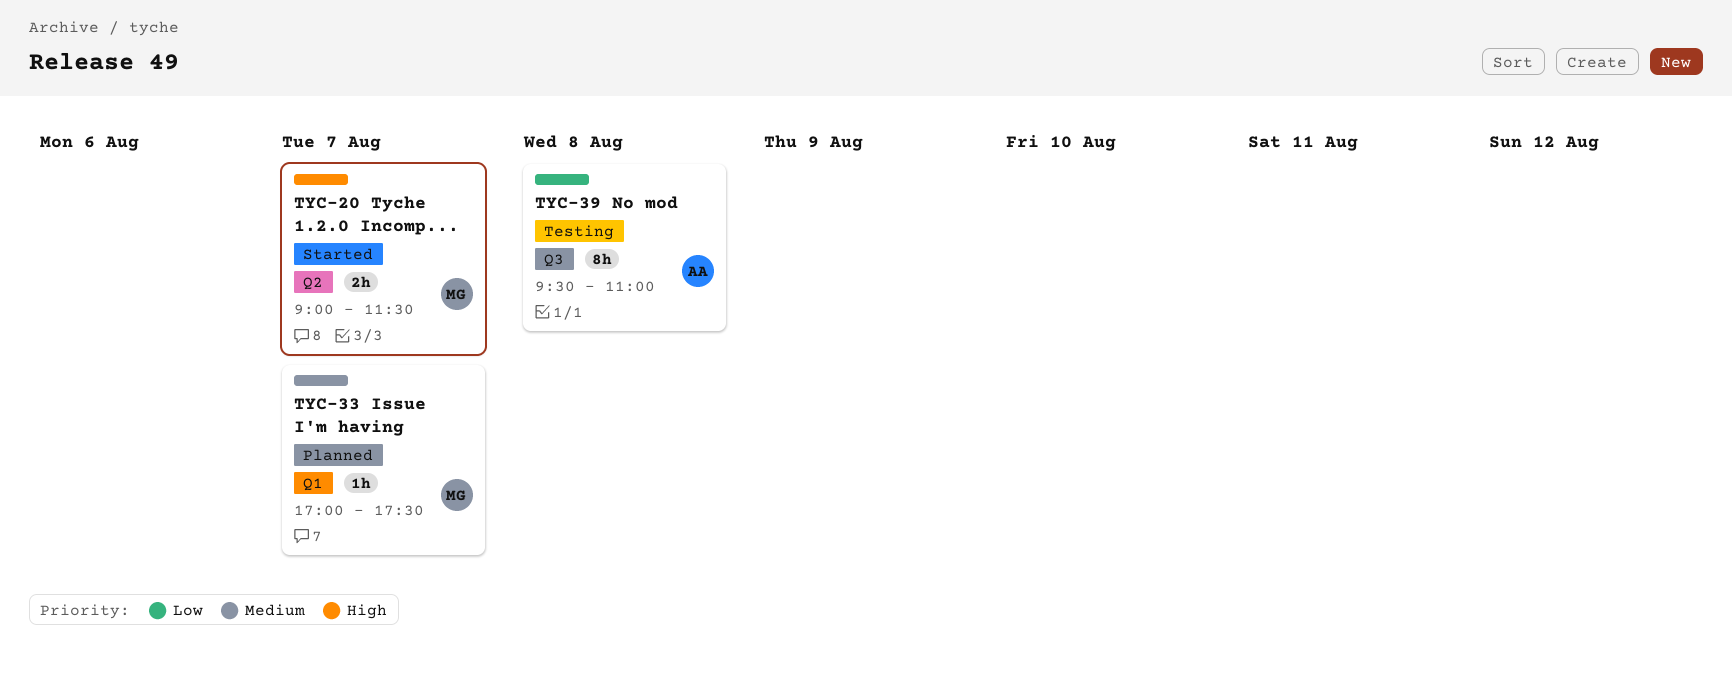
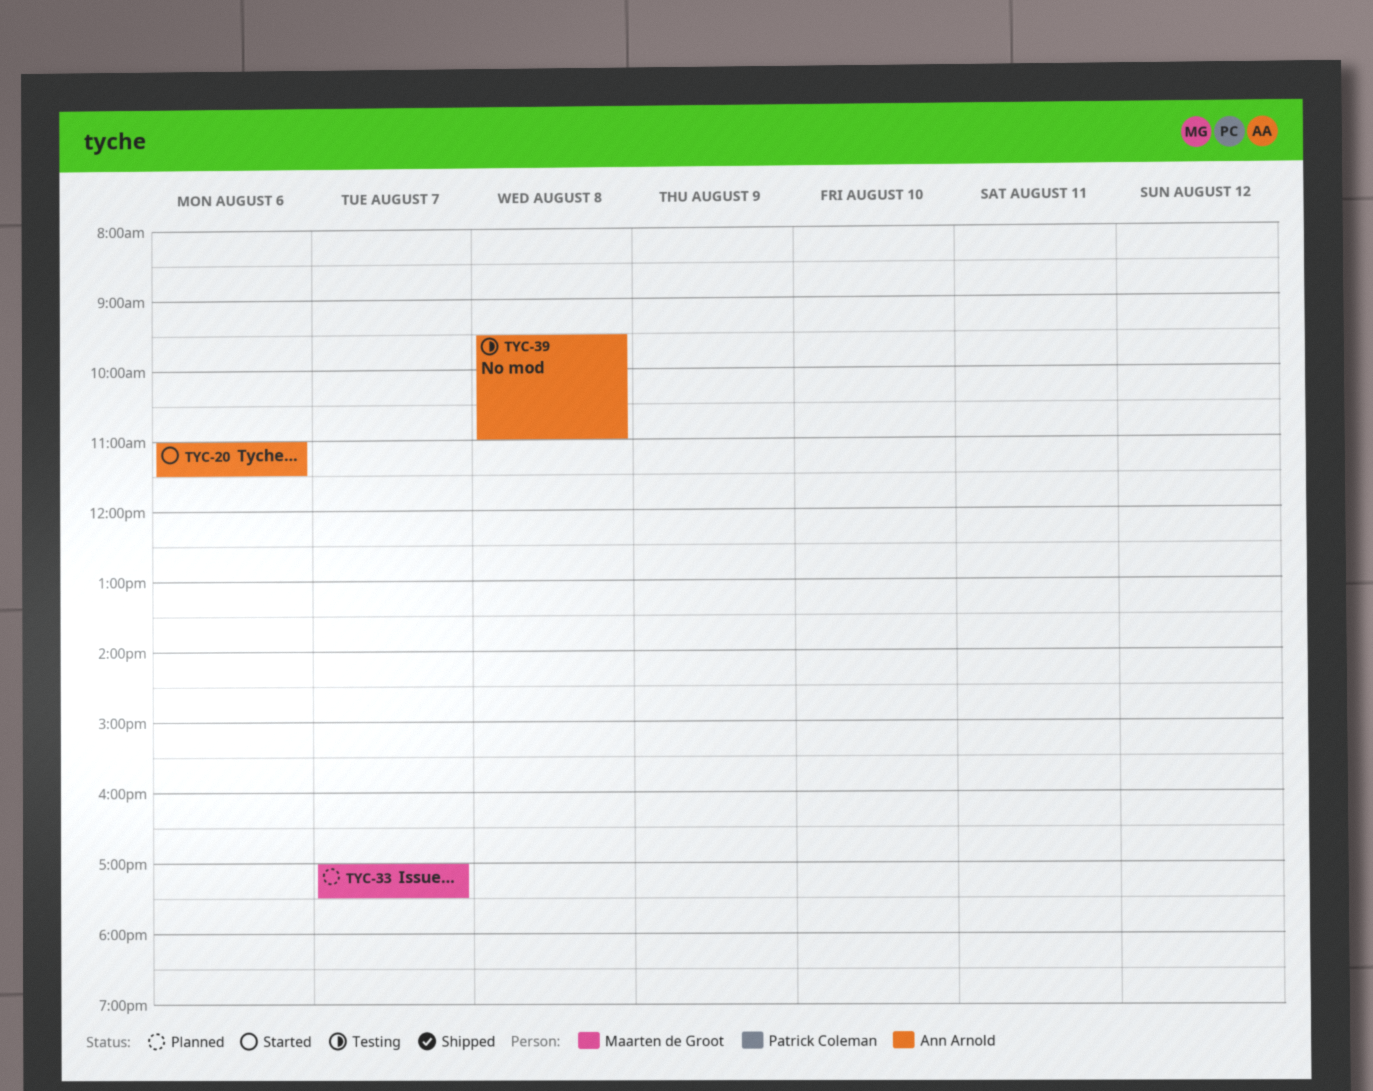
TYC-20, owner: Maarten de Groot -> Ann Arnold
TYC-20, day: Aug 7 -> Aug 6
TYC-20, begins: 09:00 -> 11:00

